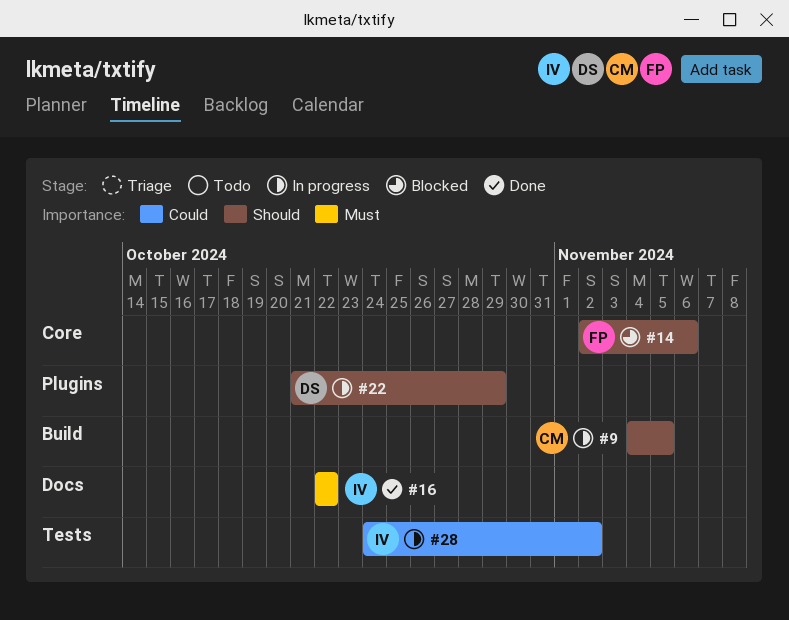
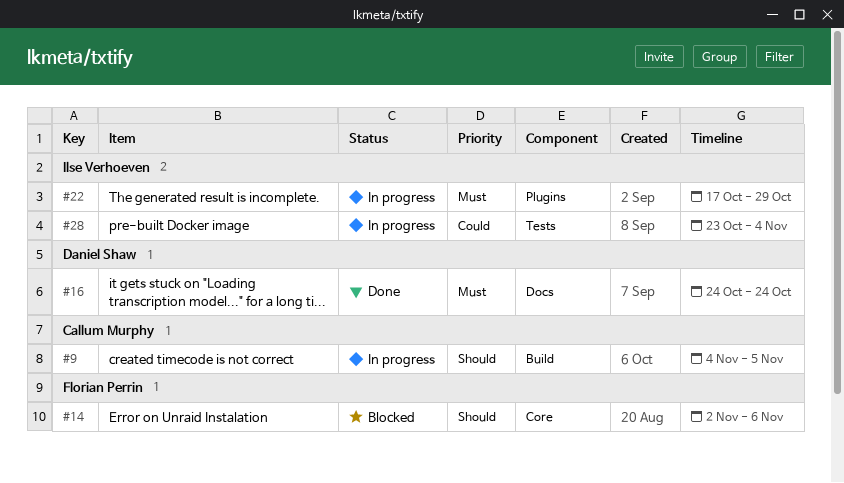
#16, owner: Ilse Verhoeven -> Daniel Shaw
#16, start: Oct 22 -> Oct 24
#16, due: Oct 22 -> Oct 24
#22, owner: Daniel Shaw -> Ilse Verhoeven
#22, priority: Should -> Must
#22, start: Oct 21 -> Oct 17
#28, start: Oct 24 -> Oct 23
#28, due: Nov 2 -> Nov 4

